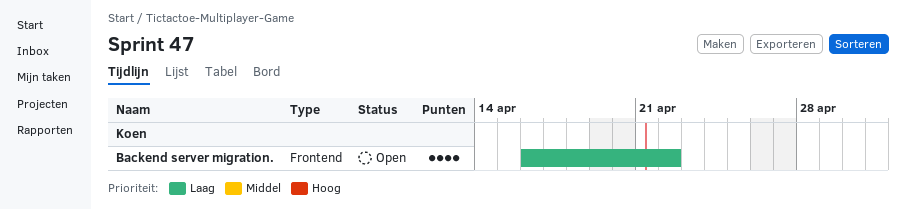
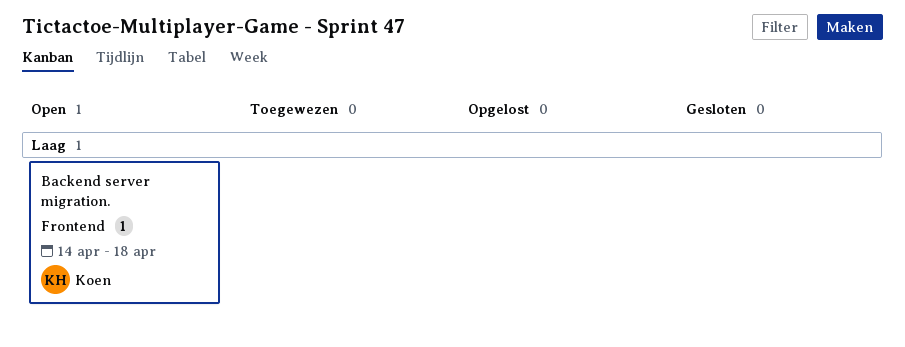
Backend server migration., estimate: 4 -> 1
Backend server migration., start: Apr 16 -> Apr 14
Backend server migration., due: Apr 22 -> Apr 18

